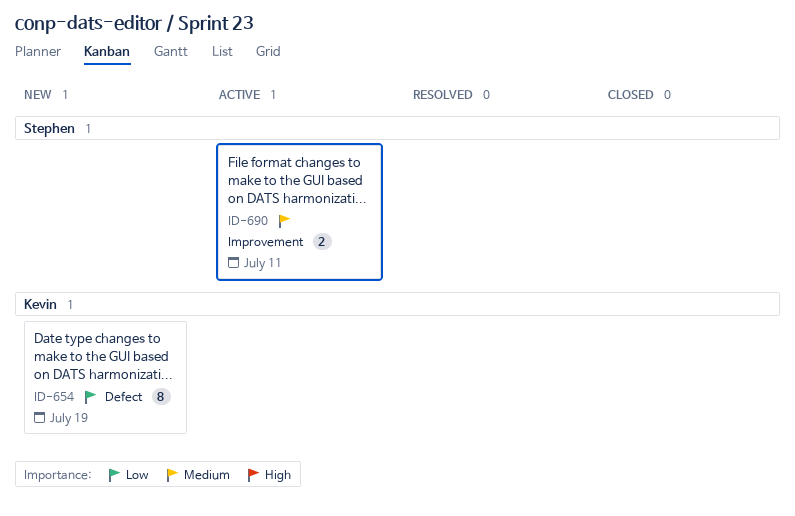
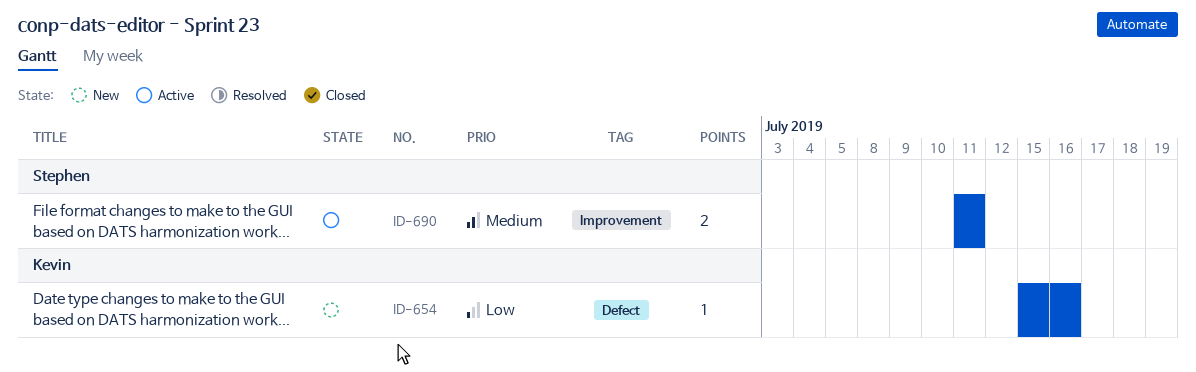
ID-654, estimate: 8 -> 1
ID-654, due: Jul 19 -> Jul 16

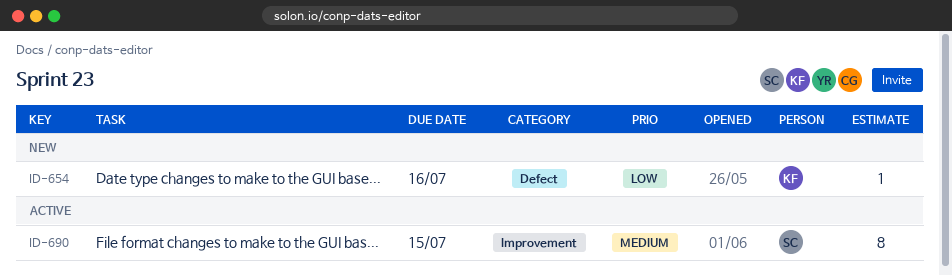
ID-690, estimate: 2 -> 8
ID-690, due: Jul 11 -> Jul 15

